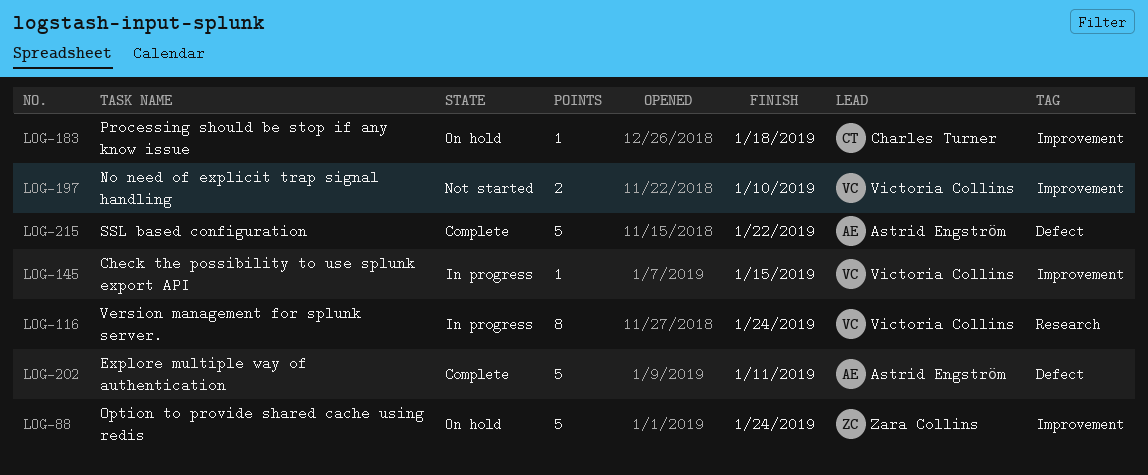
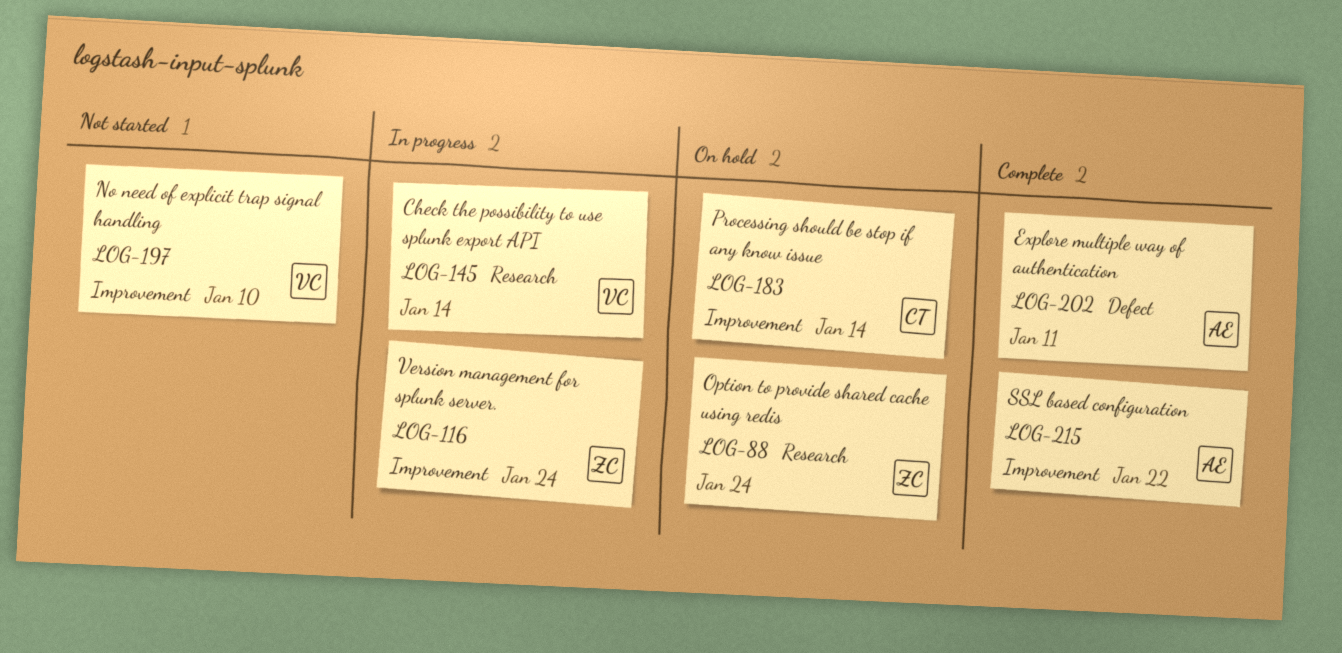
LOG-88, label: Improvement -> Research
LOG-116, owner: Victoria Collins -> Zara Collins
LOG-116, label: Research -> Improvement
LOG-145, label: Improvement -> Research
LOG-145, due: Jan 15 -> Jan 14
LOG-183, due: Jan 18 -> Jan 14
LOG-215, label: Defect -> Improvement

